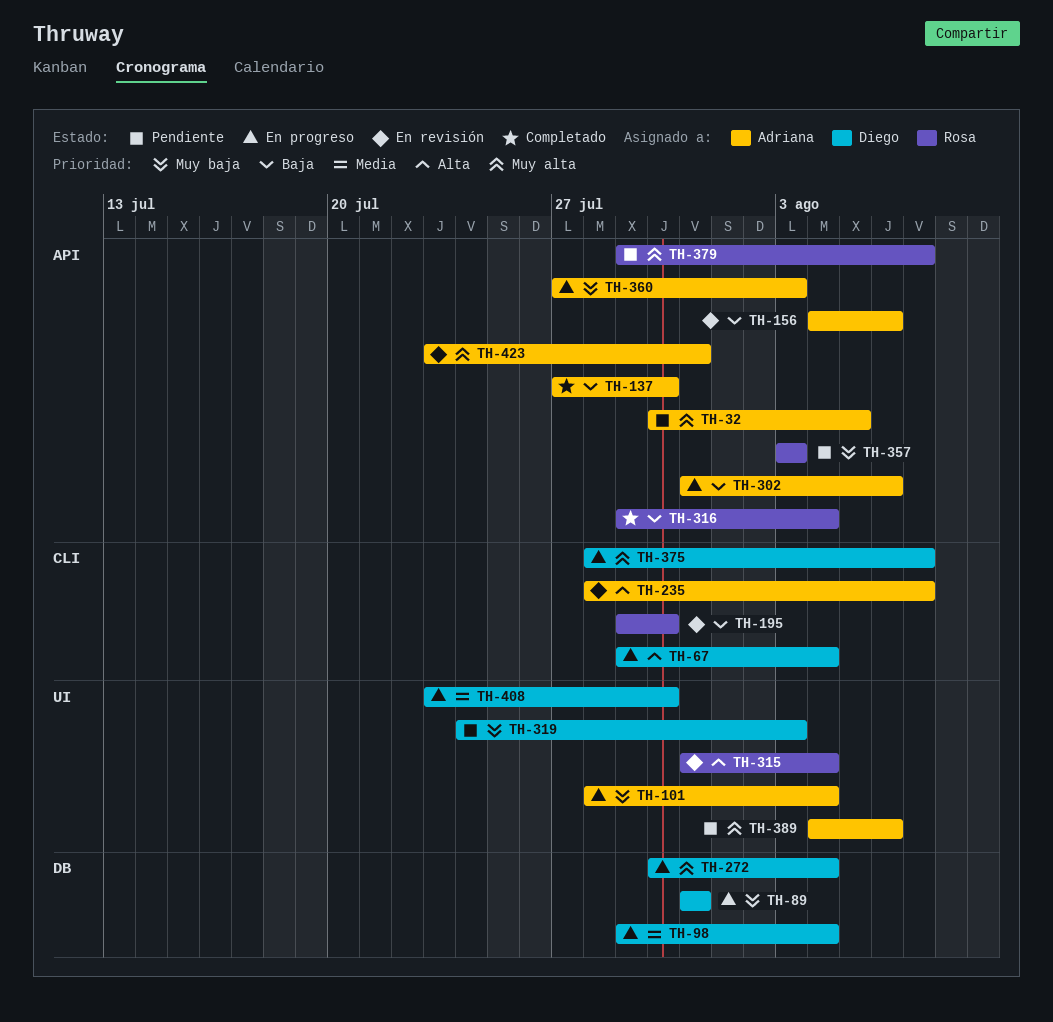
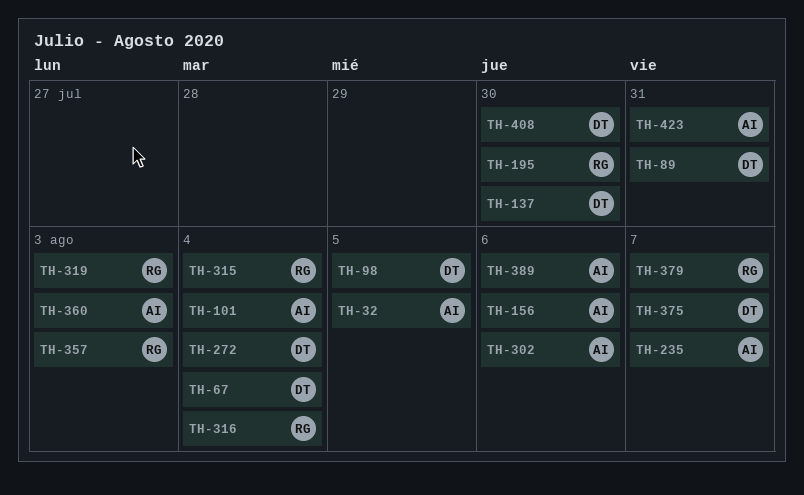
TH-98, due: Aug 4 -> Aug 5
TH-137, owner: Adriana -> Diego
TH-319, owner: Diego -> Rosa

